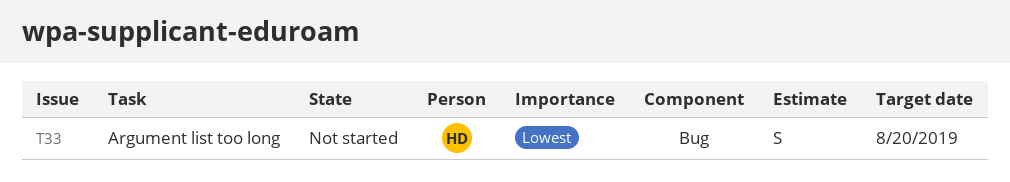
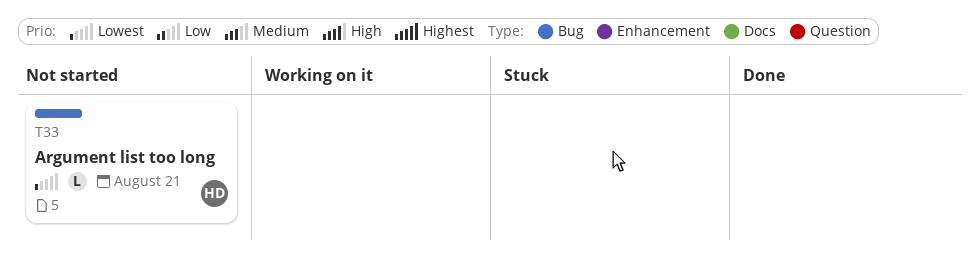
T33, estimate: S -> L
T33, due: Aug 20 -> Aug 21

